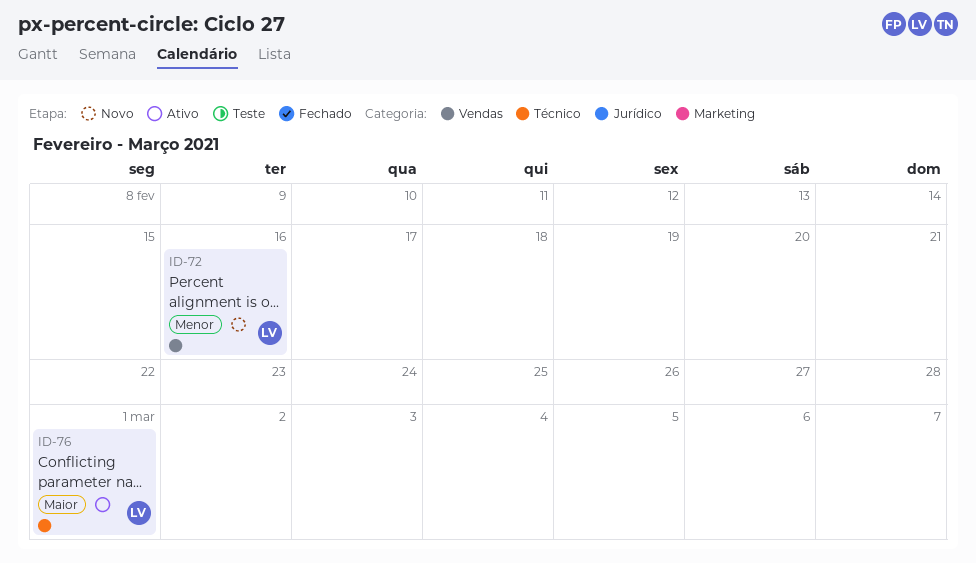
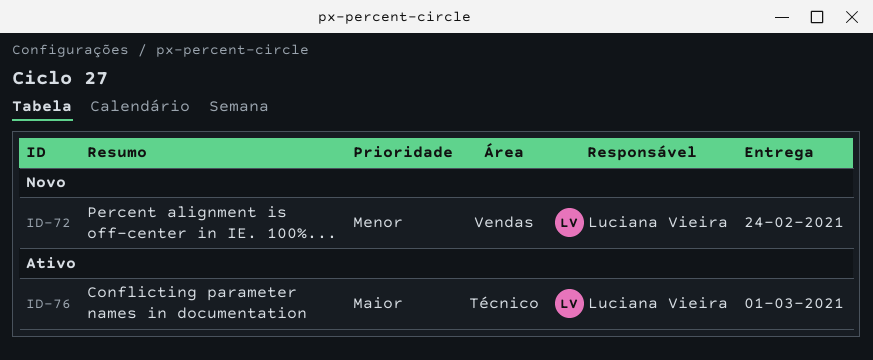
ID-72, due: Feb 16 -> Feb 24

